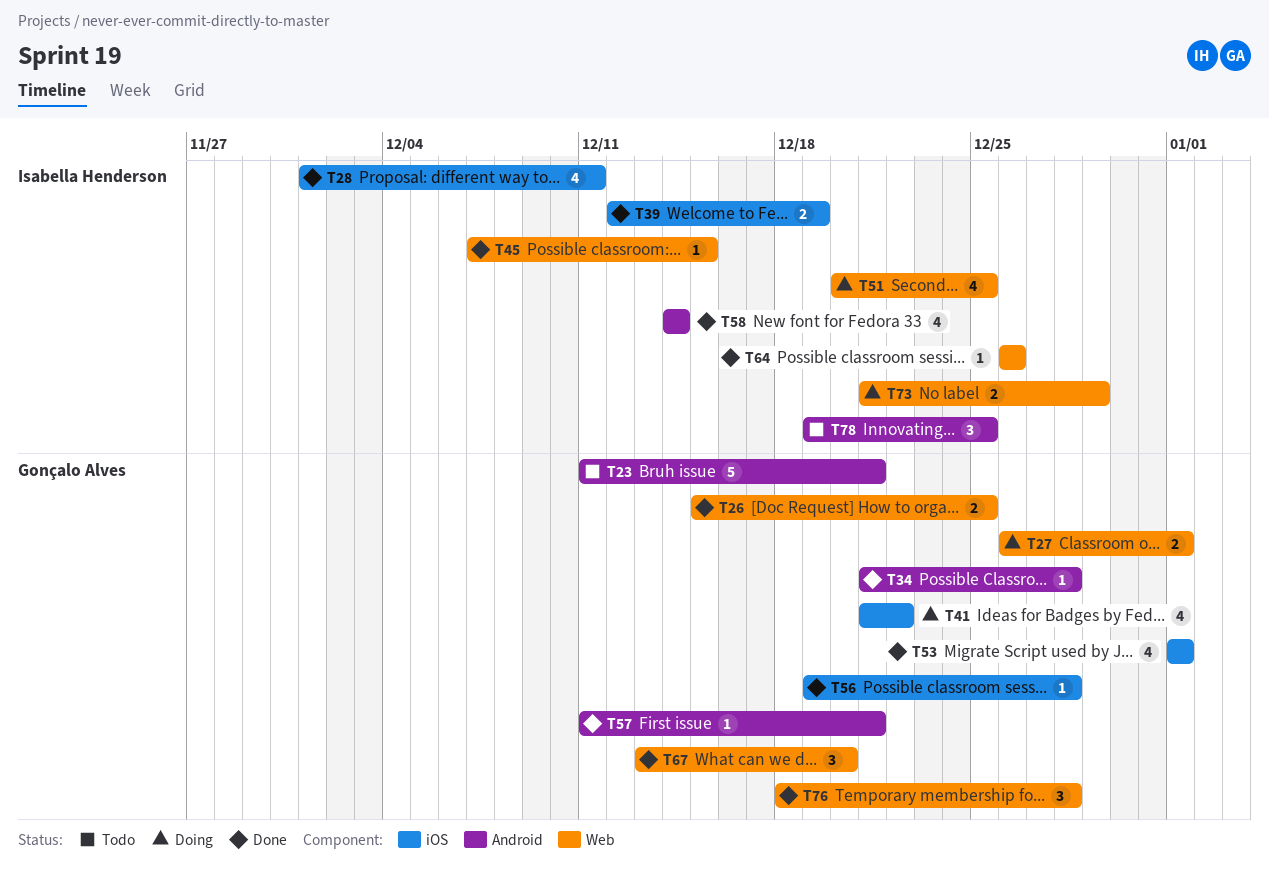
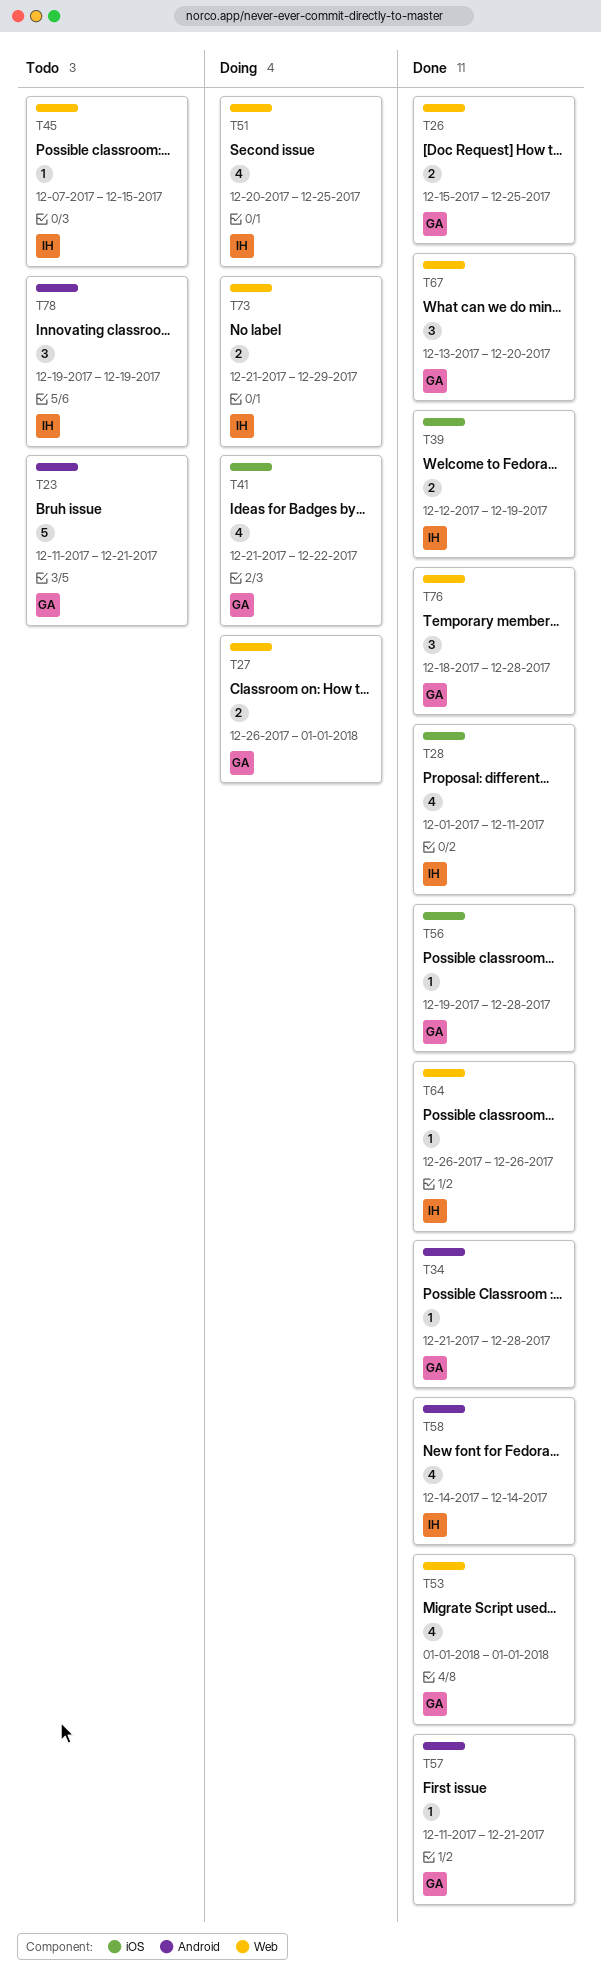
T45, status: Done -> Todo
T53, label: iOS -> Web
T78, due: Dec 25 -> Dec 19

